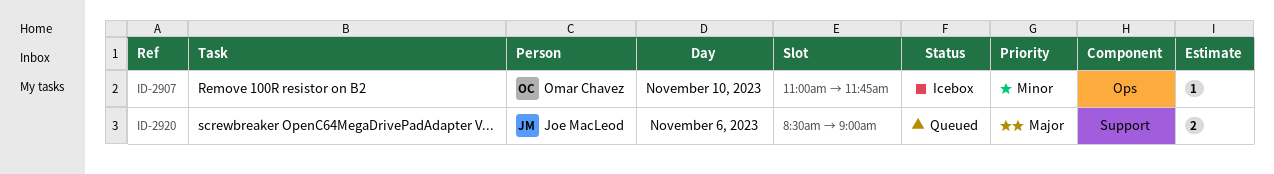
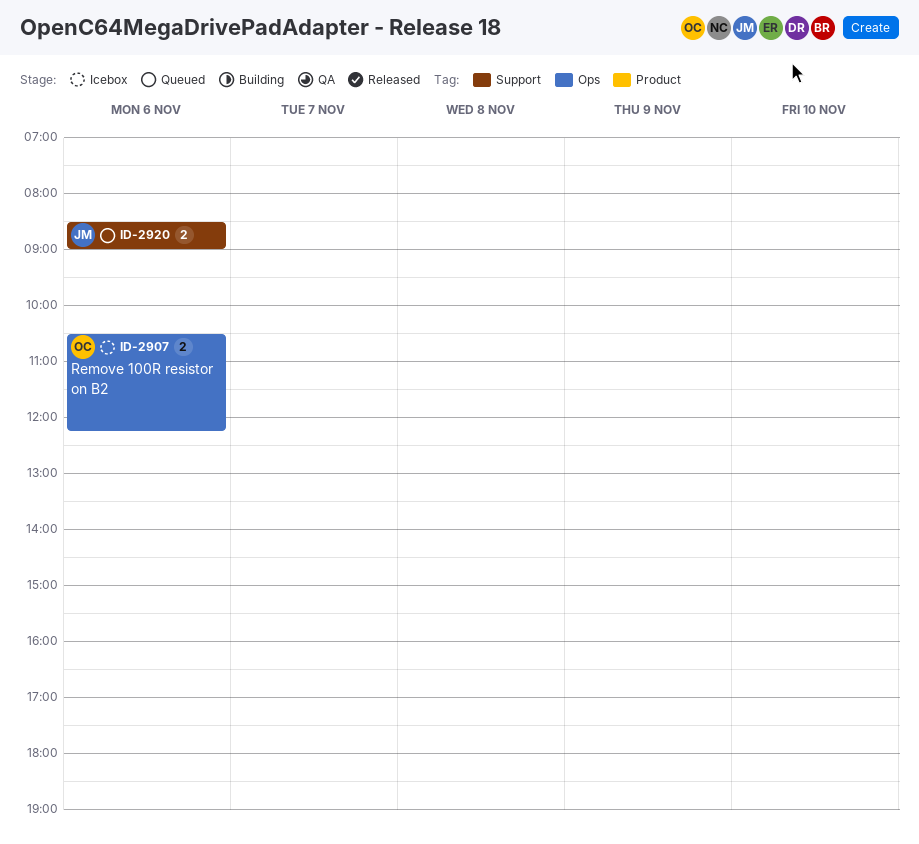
ID-2907, estimate: 1 -> 2
ID-2907, day: Nov 10 -> Nov 6
ID-2907, begins: 11:00 -> 10:30
ID-2907, ends: 11:45 -> 12:15

